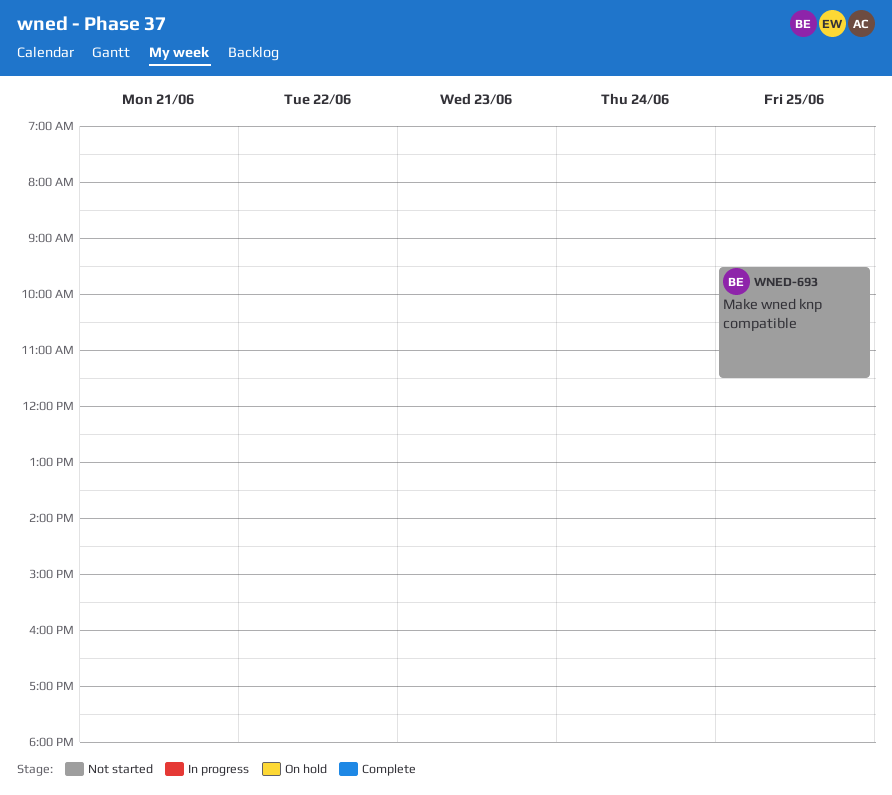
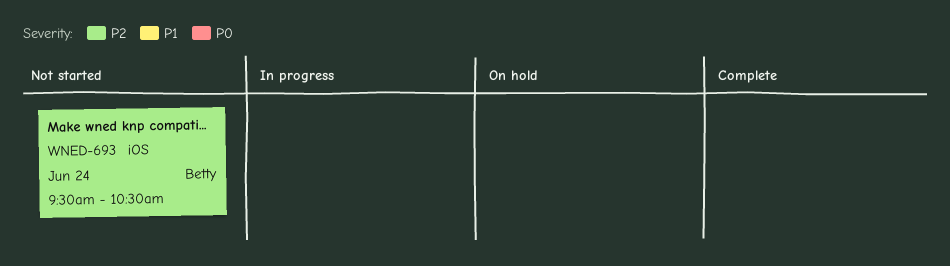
WNED-693, day: Jun 25 -> Jun 24
WNED-693, ends: 11:30 -> 10:30

